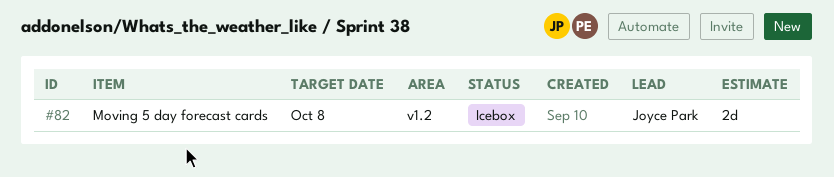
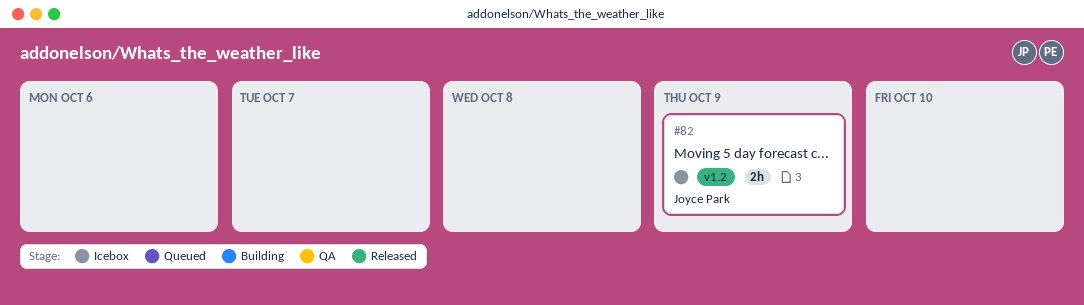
#82, estimate: 2d -> 2h
#82, due: Oct 8 -> Oct 9

